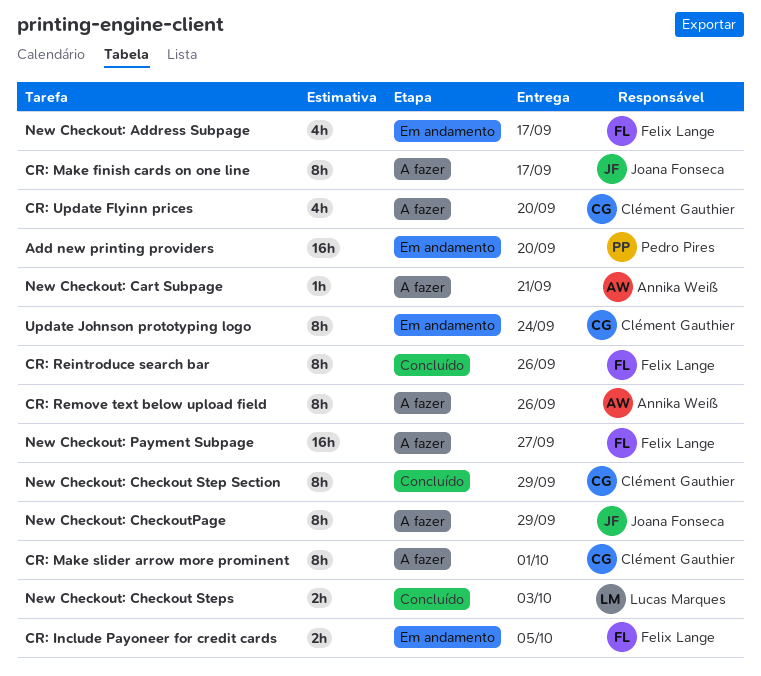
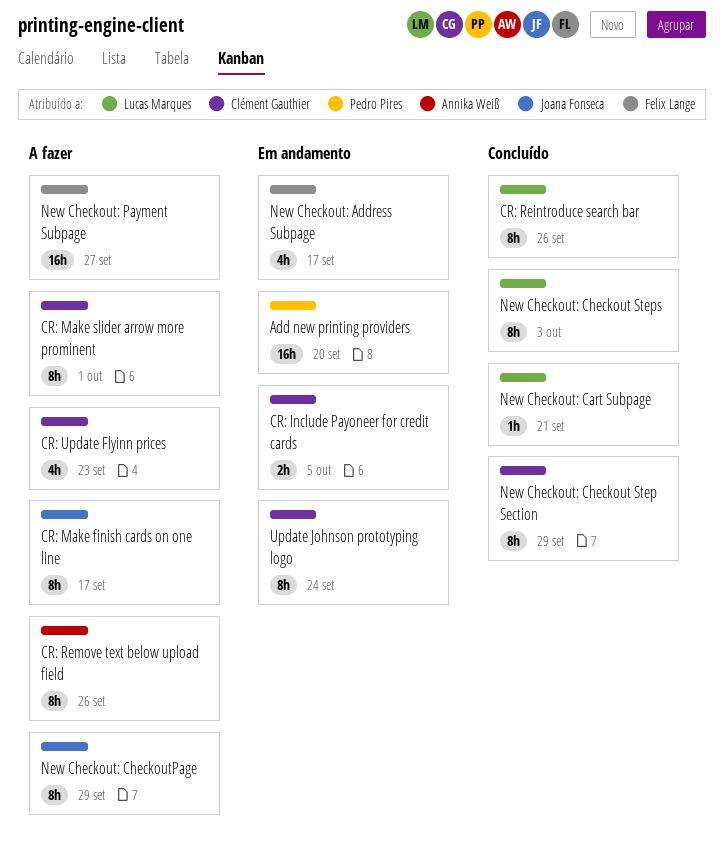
CR: Include Payoneer for credit cards, owner: Felix Lange -> Clément Gauthier
CR: Reintroduce search bar, owner: Felix Lange -> Lucas Marques
CR: Update Flyinn prices, due: Sep 20 -> Sep 23
New Checkout: Cart Subpage, status: A fazer -> Concluído
New Checkout: Cart Subpage, owner: Annika Weiß -> Lucas Marques
New Checkout: Checkout Steps, estimate: 2h -> 8h

